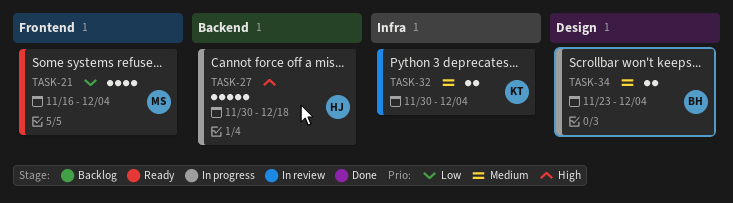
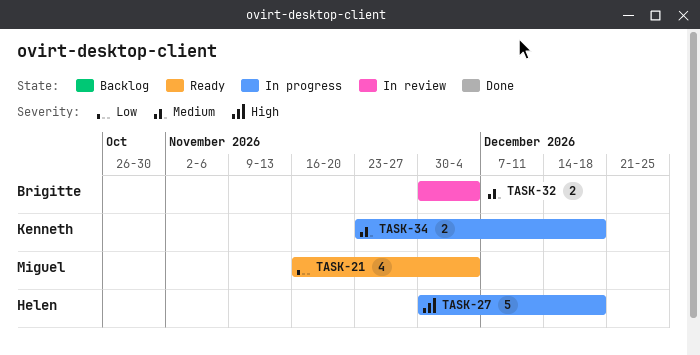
TASK-32, owner: Kenneth -> Brigitte
TASK-34, owner: Brigitte -> Kenneth
TASK-34, due: Dec 4 -> Dec 18

